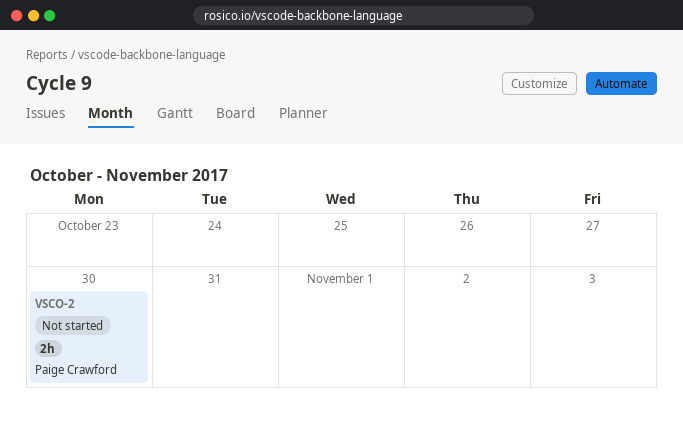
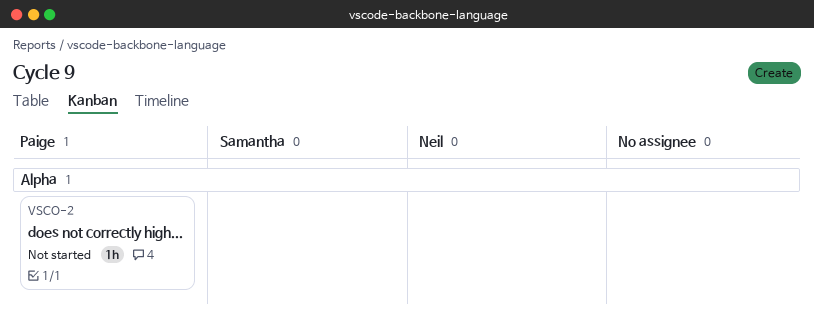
VSCO-2, estimate: 2h -> 1h

